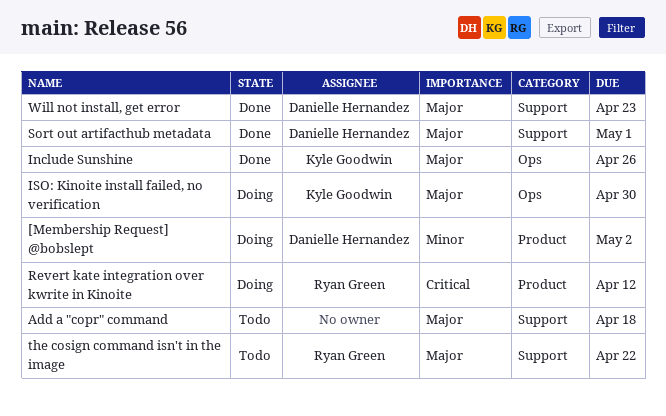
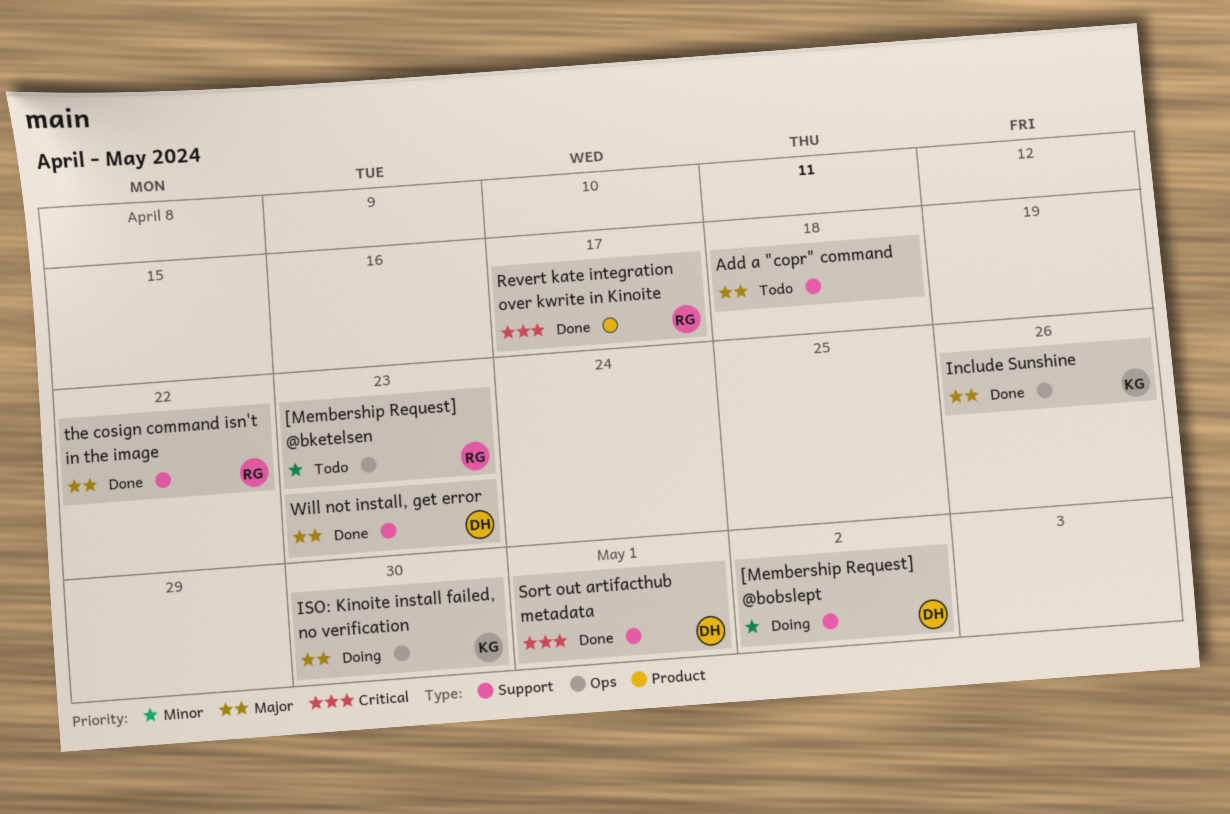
[Membership Request] @bketelsen: none -> present
[Membership Request] @bobslept, label: Product -> Support
Revert kate integration over kwrite in Kinoite, status: Doing -> Done
Revert kate integration over kwrite in Kinoite, due: Apr 12 -> Apr 17
Sort out artifacthub metadata, priority: Major -> Critical
the cosign command isn't in the image, status: Todo -> Done

